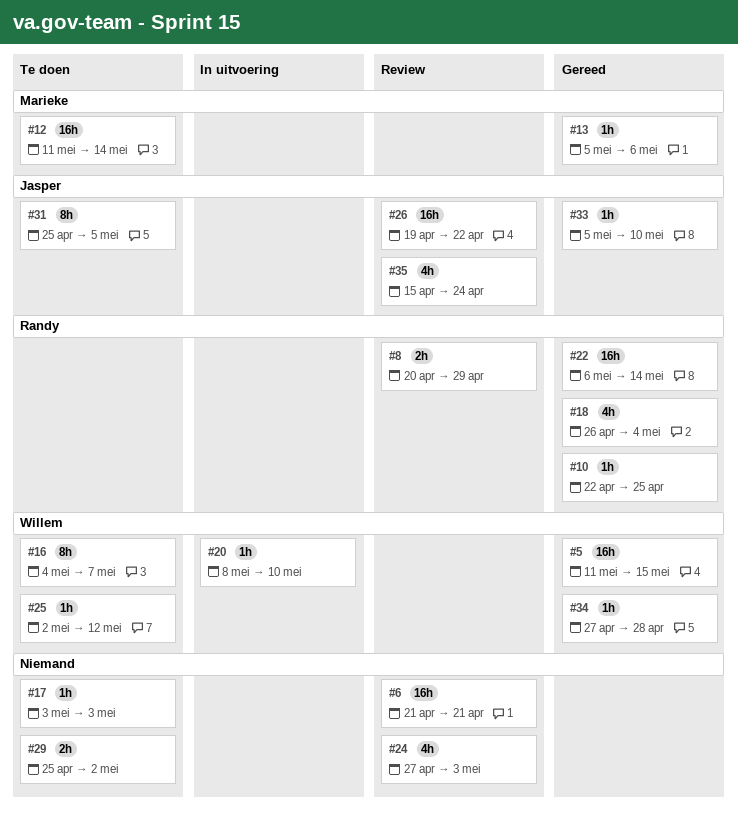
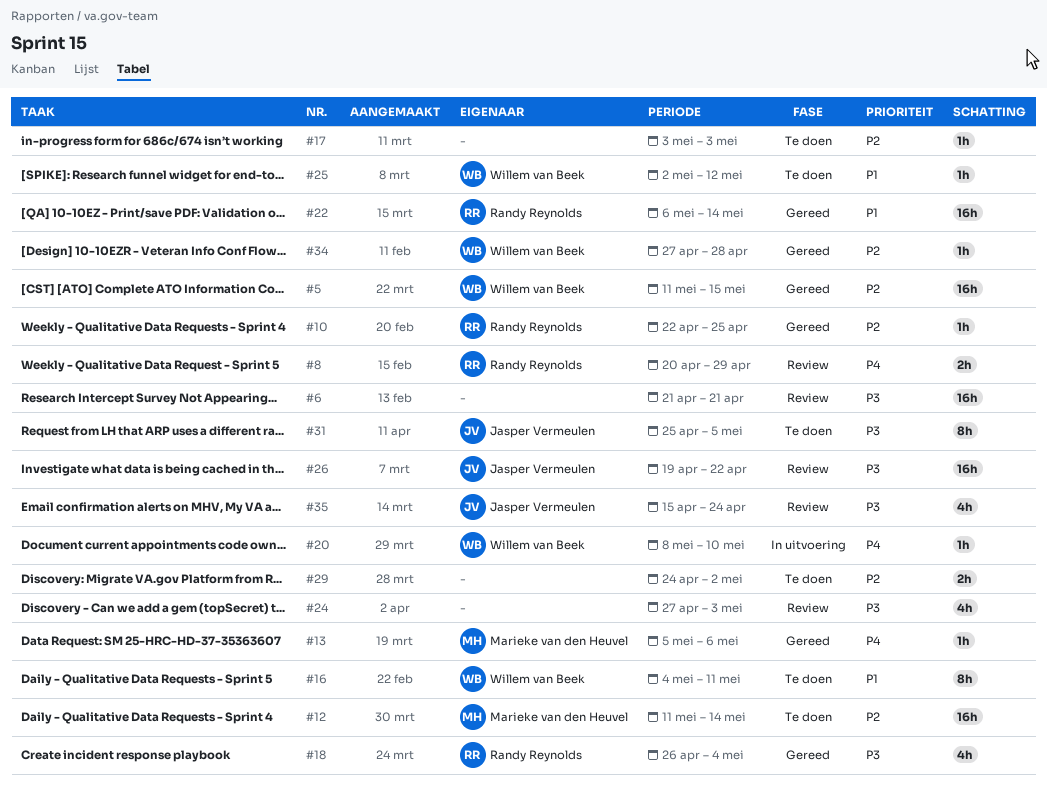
#16, due: May 7 -> May 11
#29, start: Apr 25 -> Apr 24
#33: present -> none

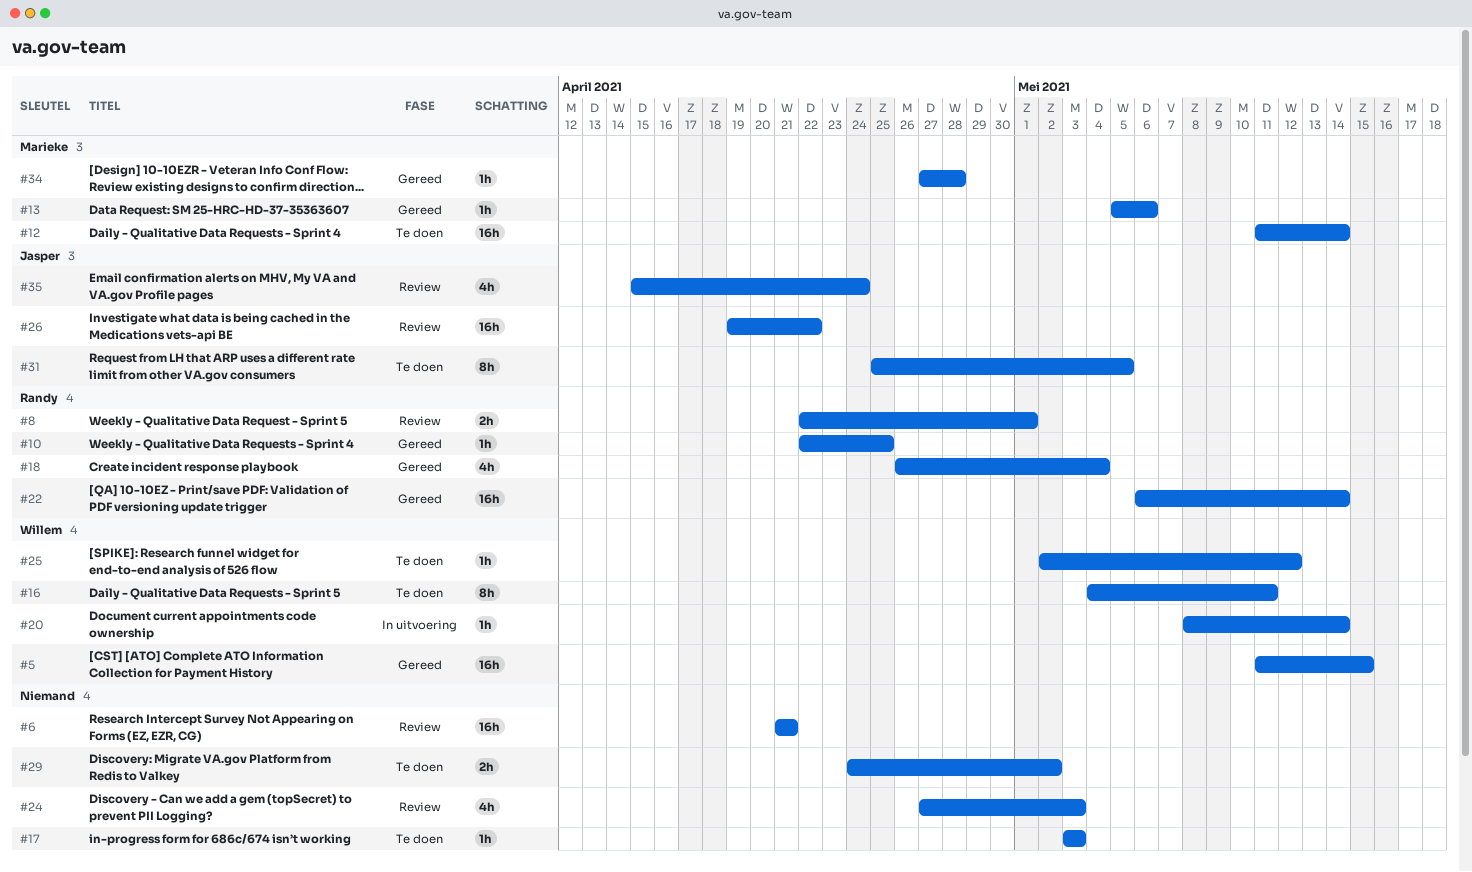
#8, start: Apr 20 -> Apr 22
#8, due: Apr 29 -> May 1
#20, due: May 10 -> May 14
#34, owner: Willem van Beek -> Marieke van den Heuvel

